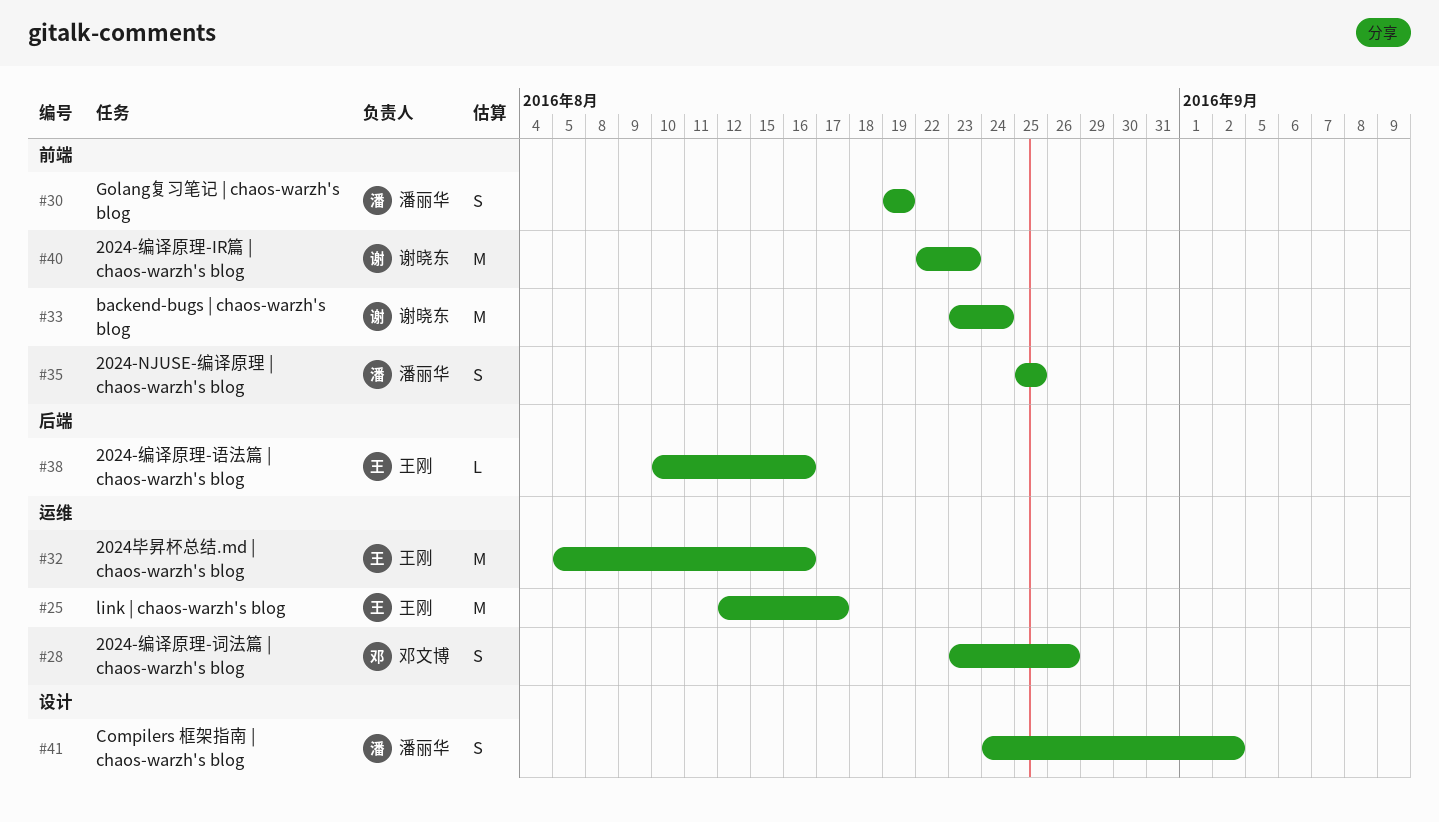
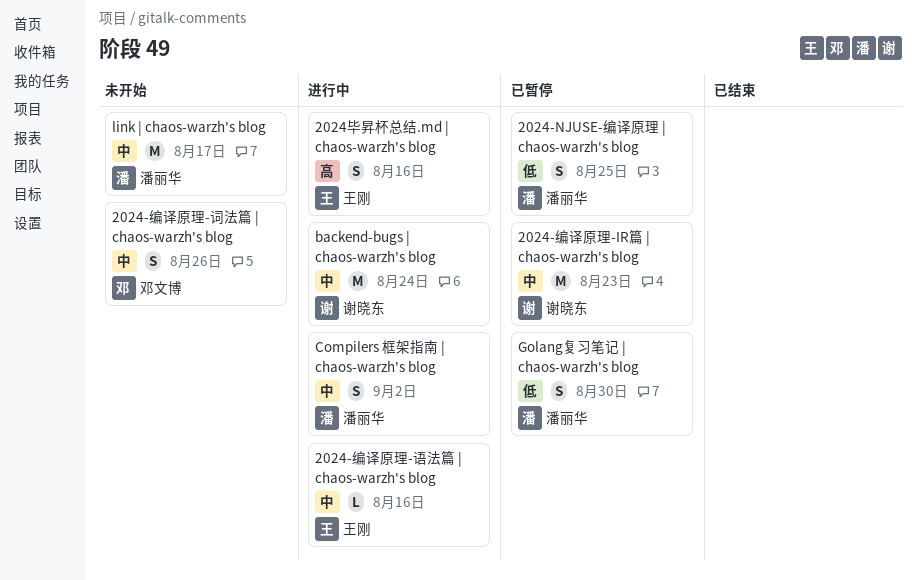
2024毕昇杯总结.md | chaos-warzh's blog, estimate: M -> S
Golang复习笔记 | chaos-warzh's blog, due: Aug 19 -> Aug 30
link | chaos-warzh's blog, owner: 王刚 -> 潘丽华

